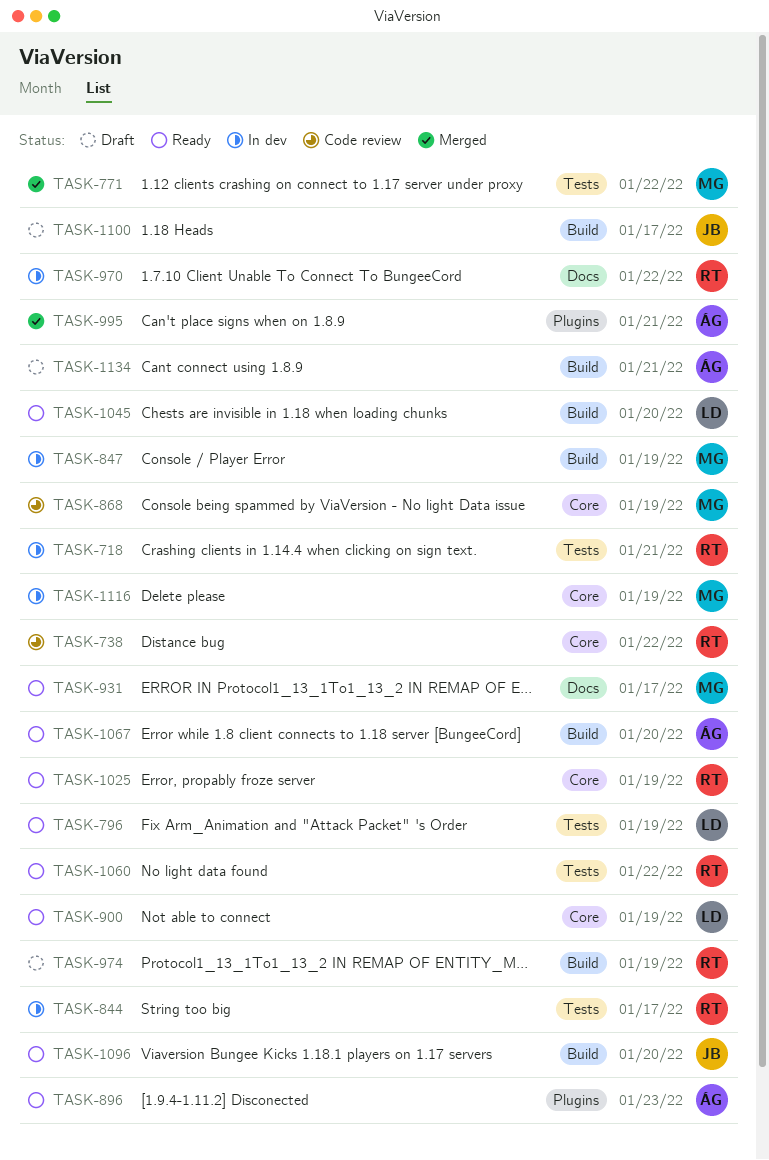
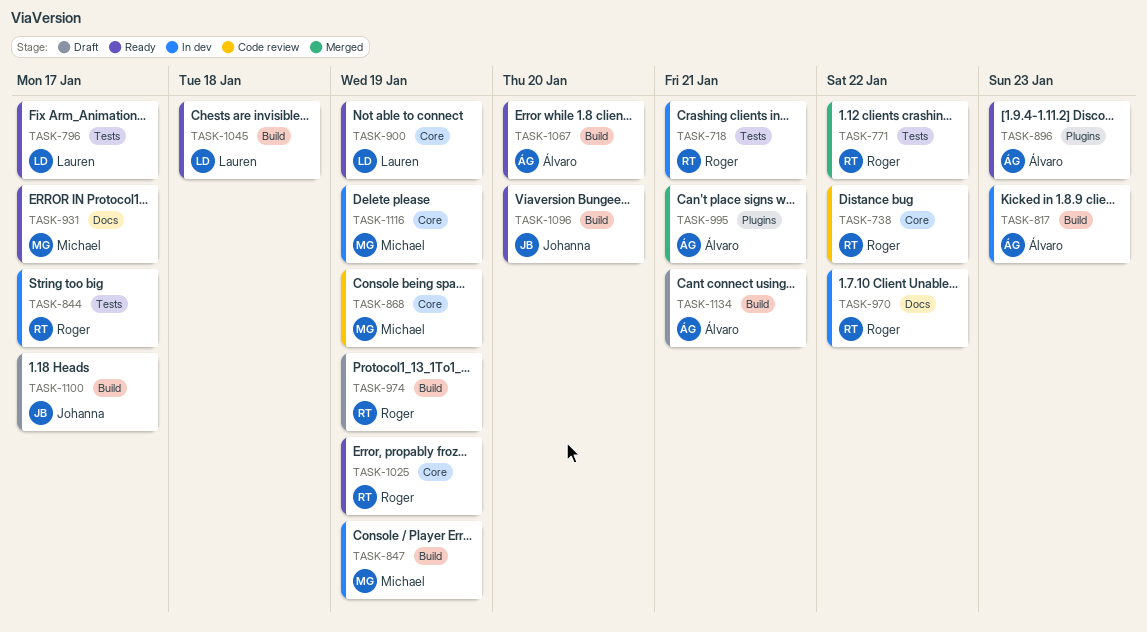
TASK-771, owner: Michael -> Roger
TASK-796, due: Jan 19 -> Jan 17
TASK-817: none -> present
TASK-1045, due: Jan 20 -> Jan 18
TASK-1060: present -> none

